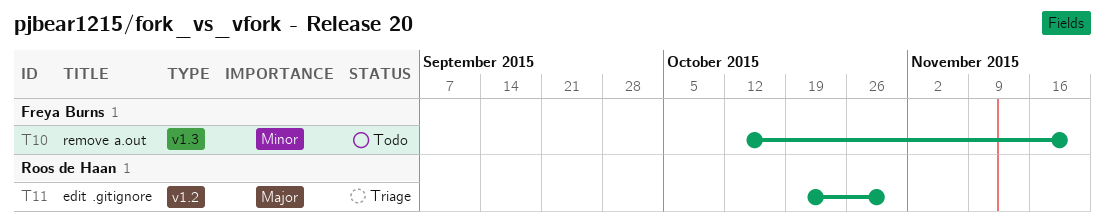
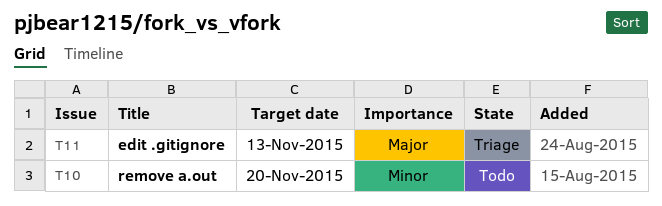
T11, due: Oct 30 -> Nov 13

